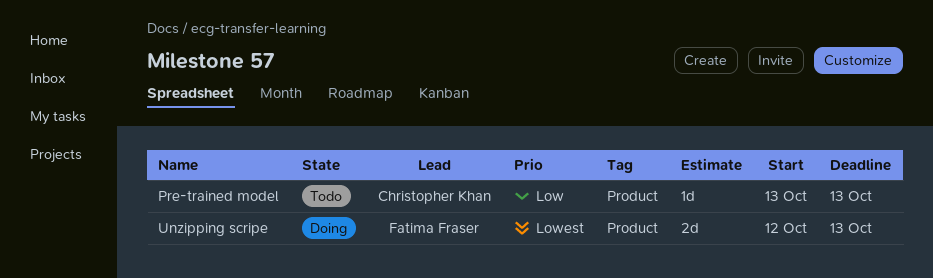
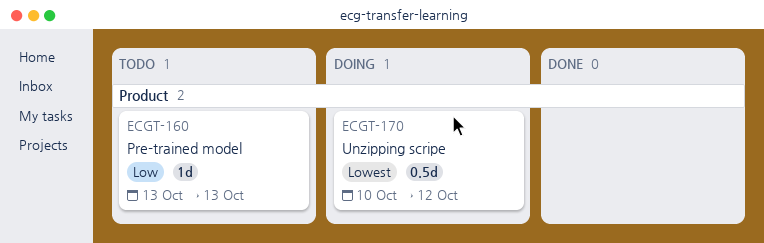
Unzipping scripe, estimate: 2d -> 0.5d
Unzipping scripe, start: Oct 12 -> Oct 10
Unzipping scripe, due: Oct 13 -> Oct 12

